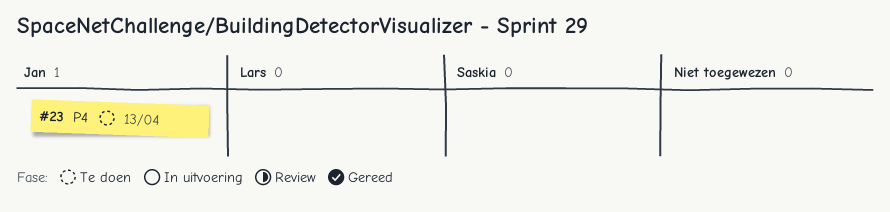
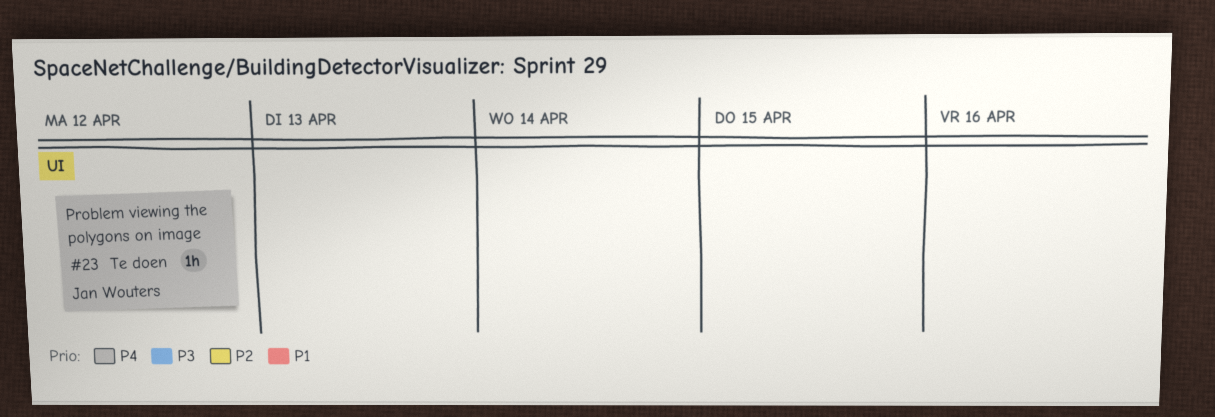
#23, due: Apr 13 -> Apr 12

